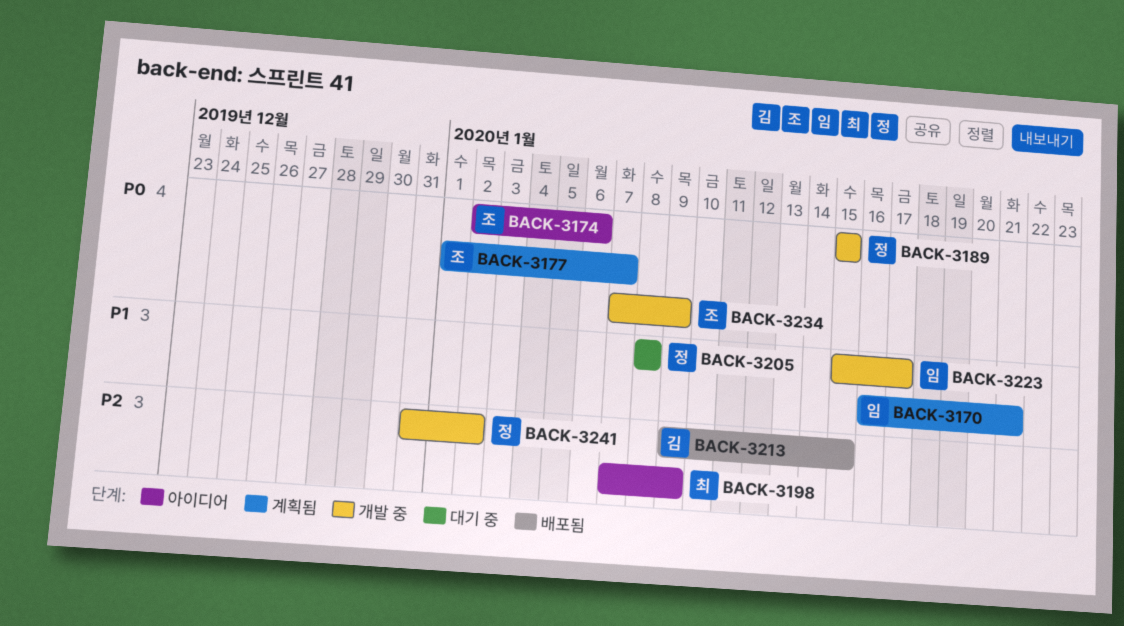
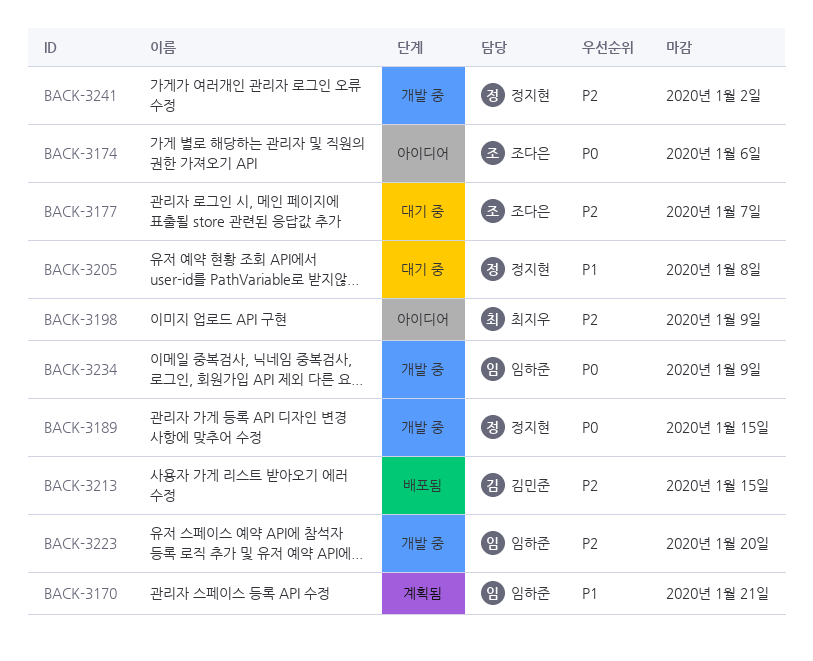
BACK-3177, status: 계획됨 -> 대기 중
BACK-3177, priority: P0 -> P2
BACK-3223, priority: P1 -> P2
BACK-3223, due: Jan 17 -> Jan 20
BACK-3234, owner: 조다은 -> 임하준

